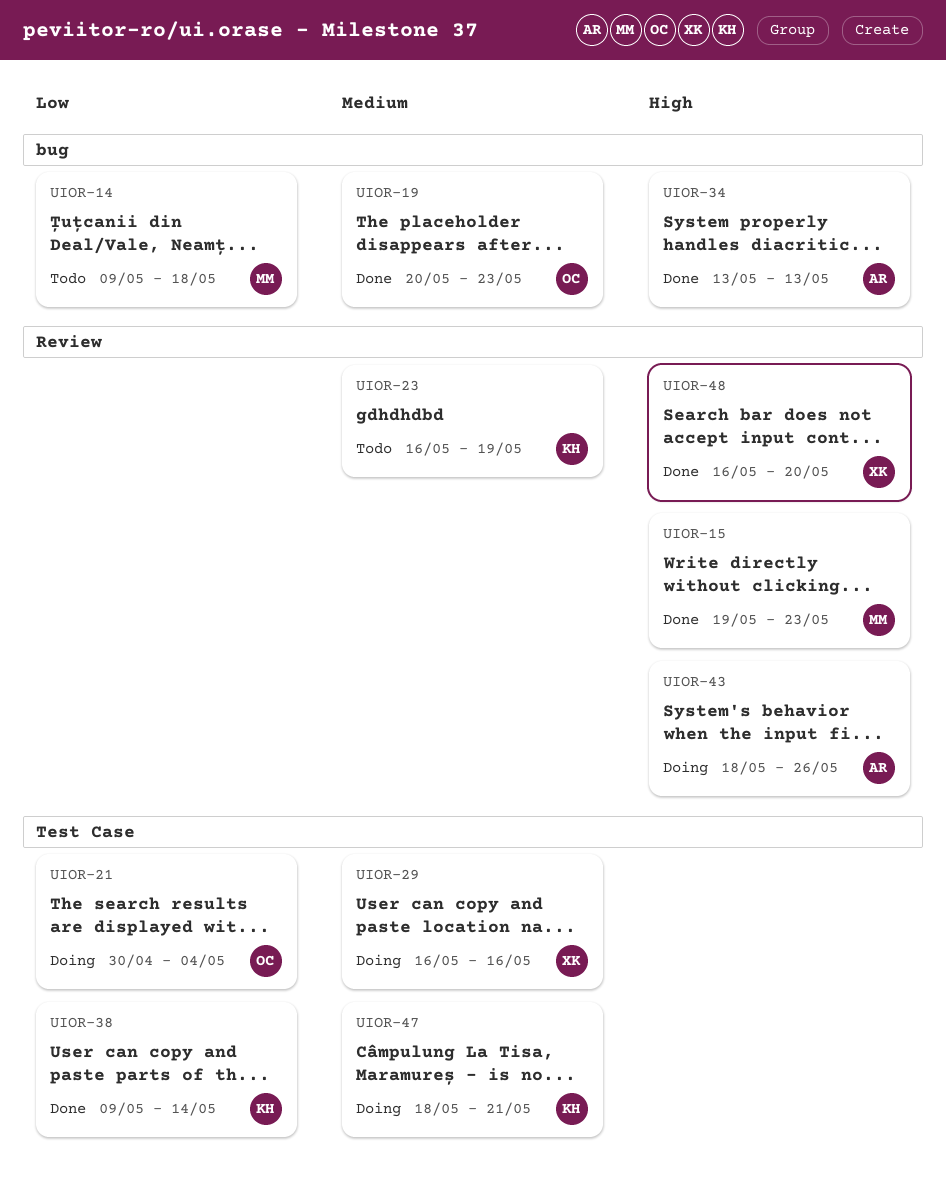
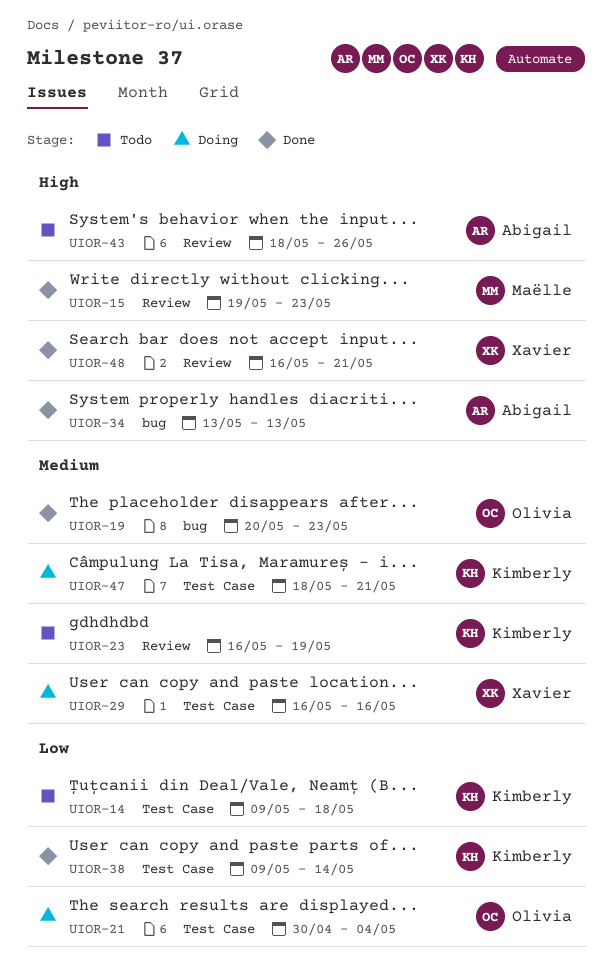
UIOR-14, owner: Maëlle -> Kimberly
UIOR-14, label: bug -> Test Case
UIOR-43, status: Doing -> Todo
UIOR-48, due: May 20 -> May 21

